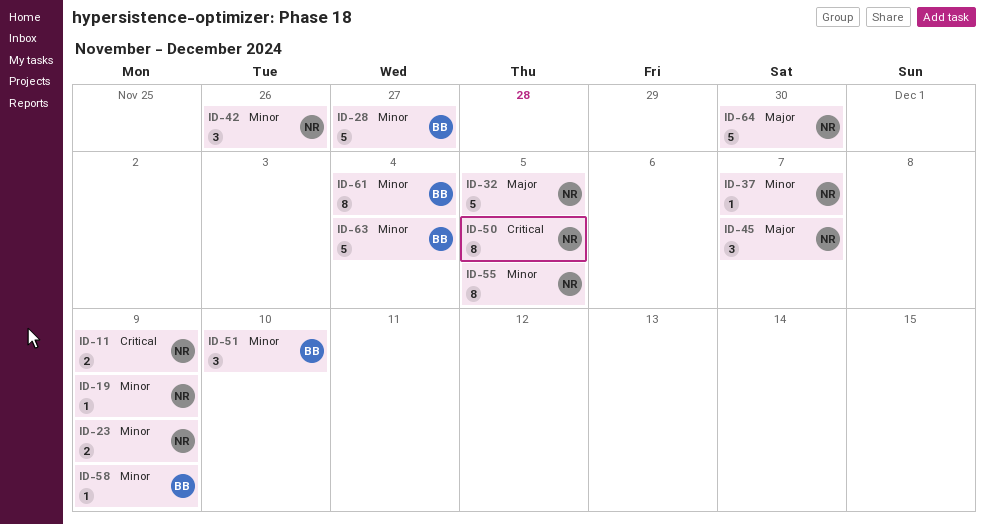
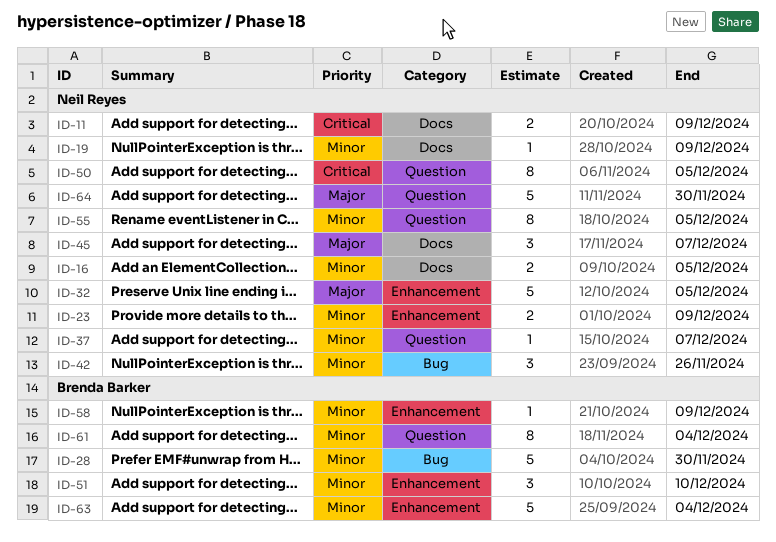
ID-16: none -> present
ID-28, due: Nov 27 -> Nov 30

